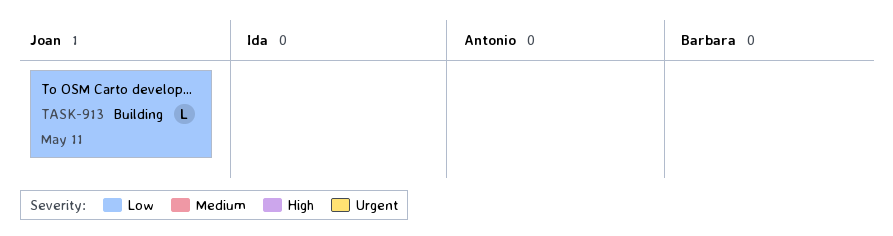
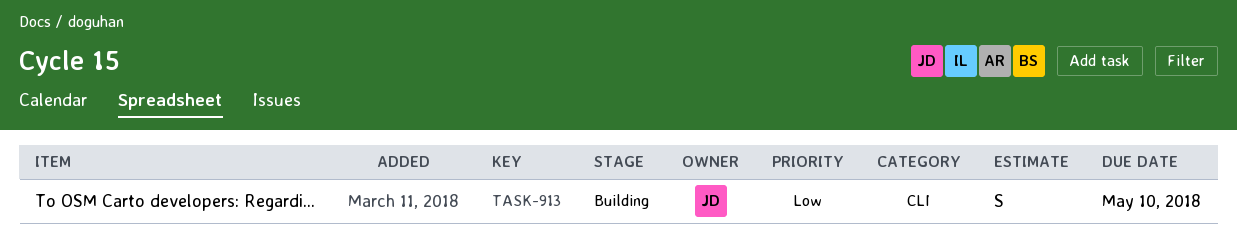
TASK-913, estimate: L -> S
TASK-913, due: May 11 -> May 10

